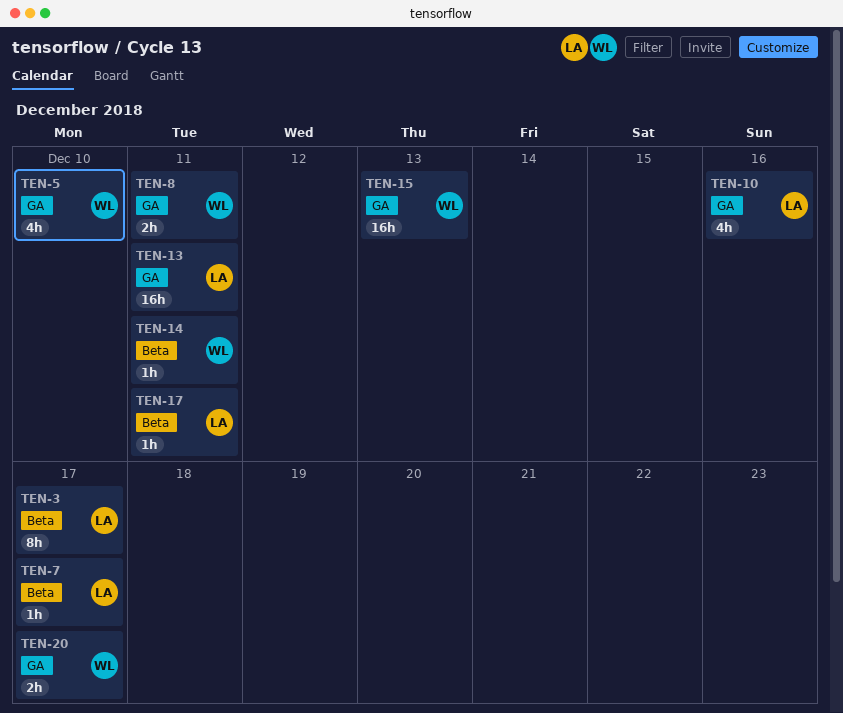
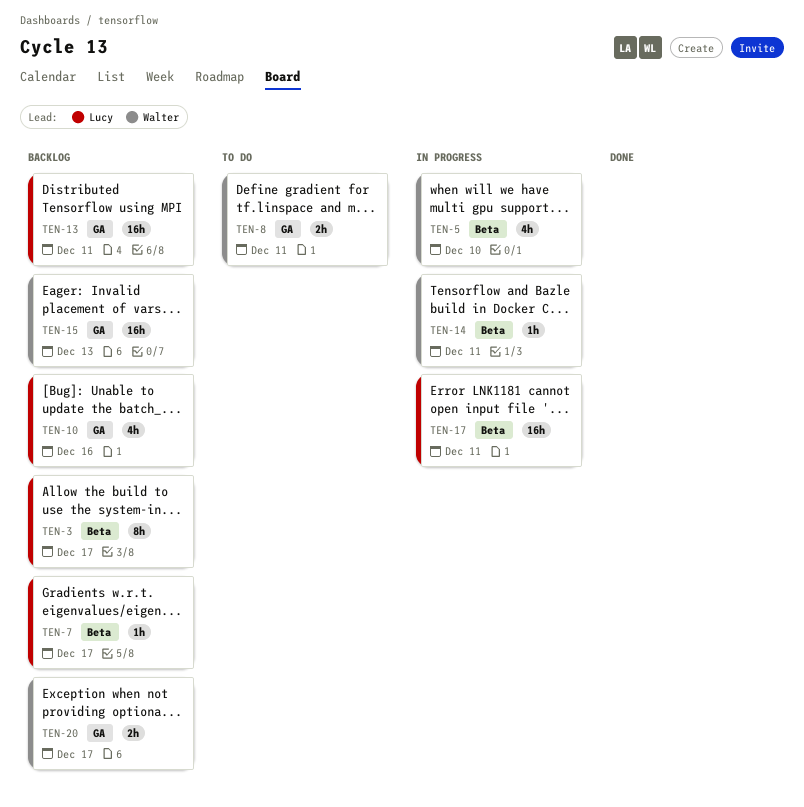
TEN-5, label: GA -> Beta
TEN-17, estimate: 1h -> 16h

